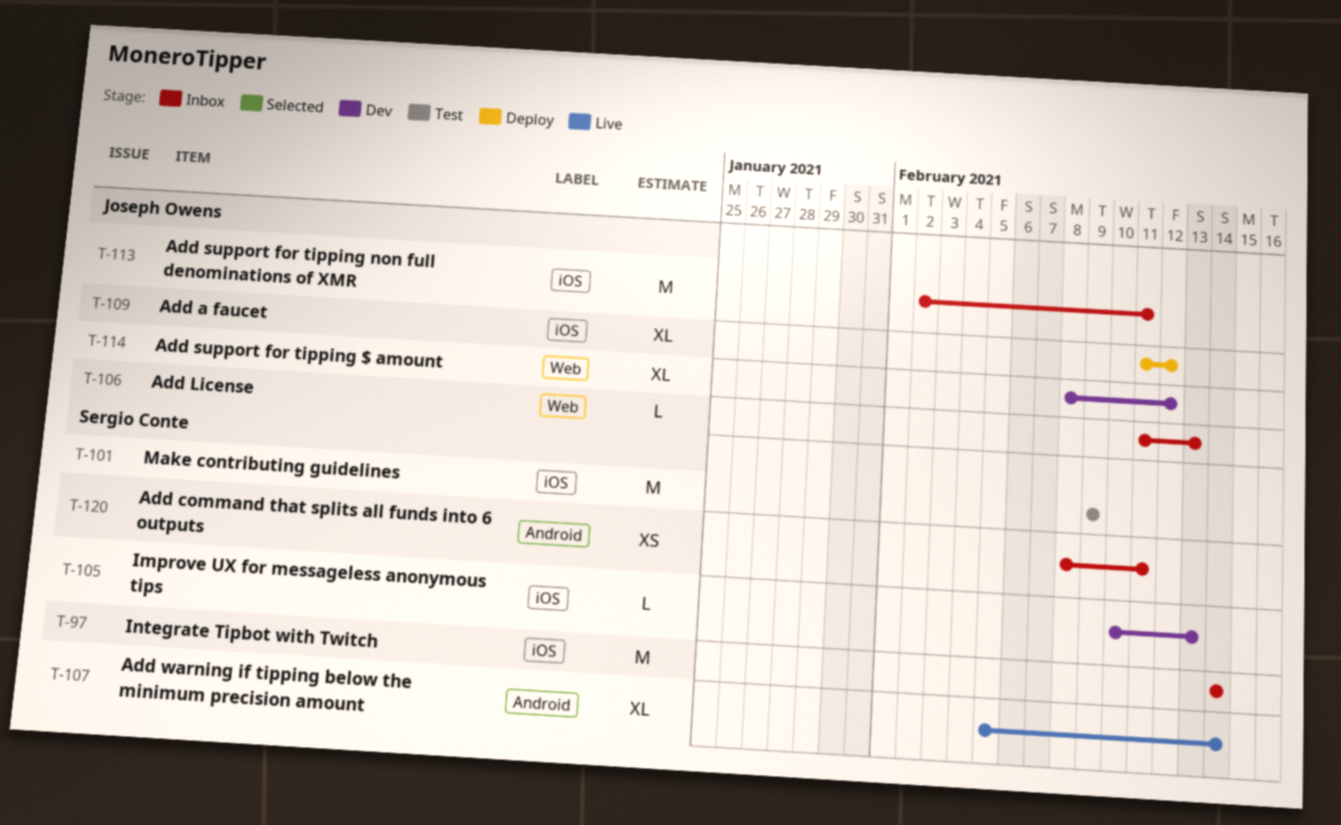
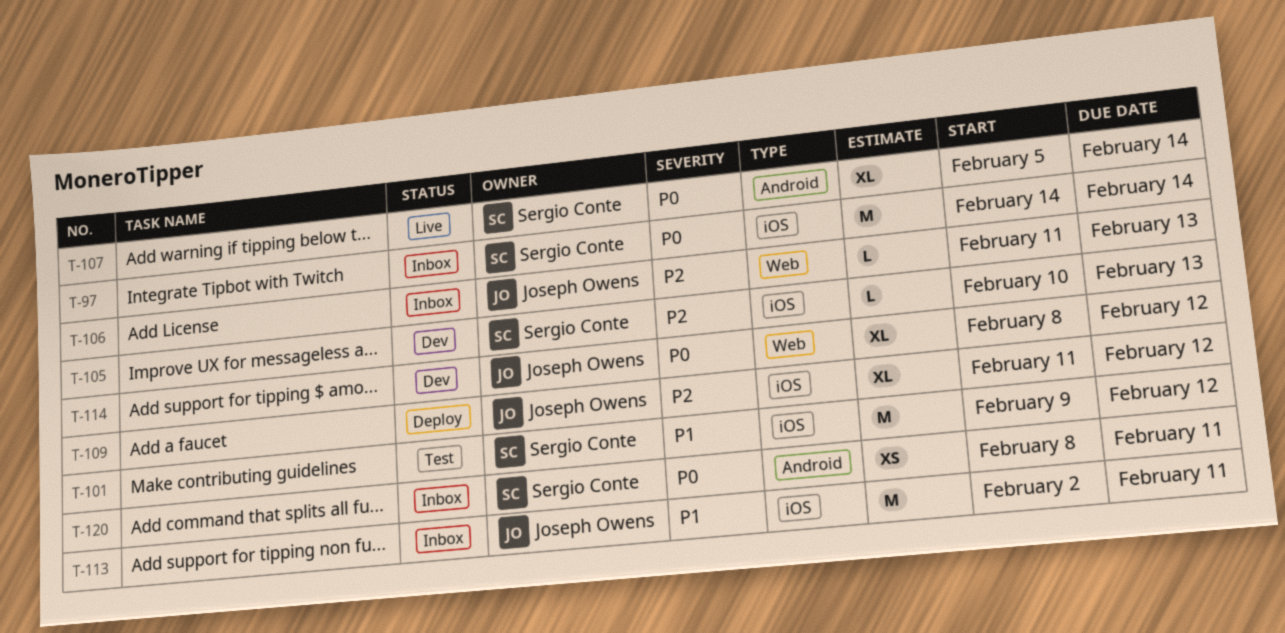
T-101, due: Feb 9 -> Feb 12

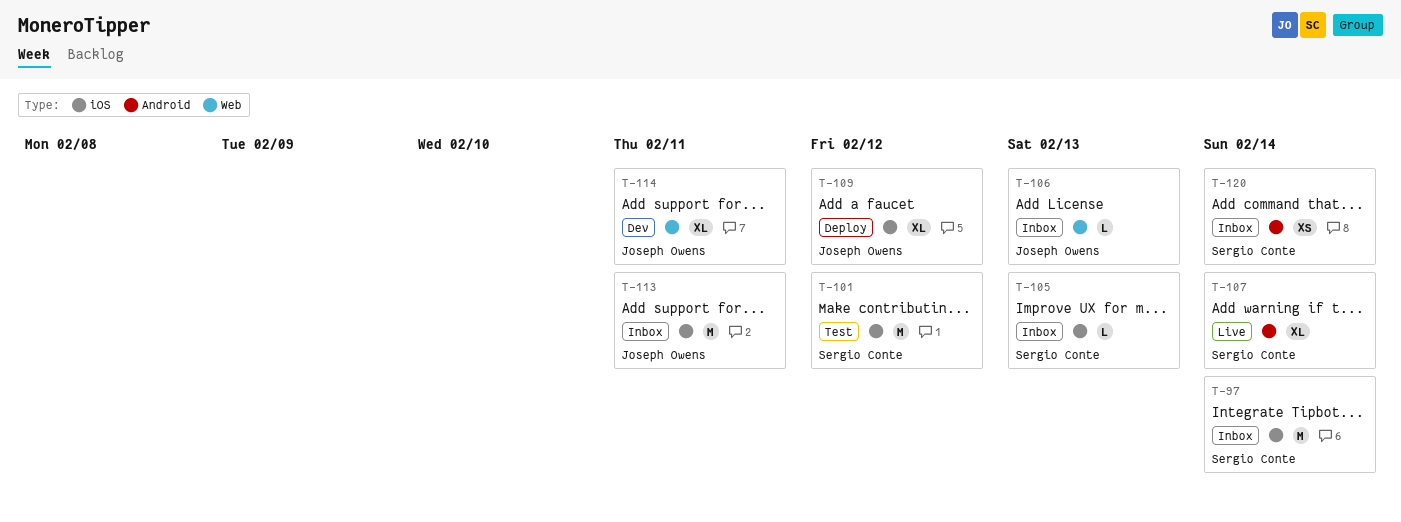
T-105, status: Dev -> Inbox
T-114, due: Feb 12 -> Feb 11
T-120, due: Feb 11 -> Feb 14

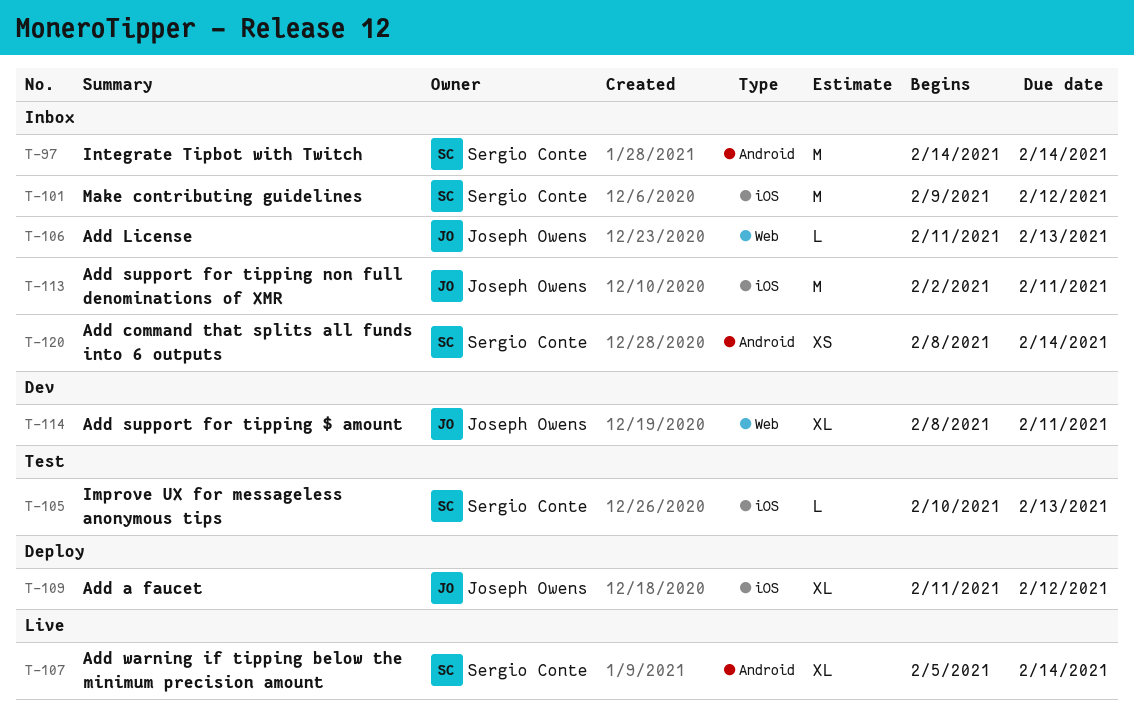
T-97, label: iOS -> Android
T-101, status: Test -> Inbox
T-105, status: Inbox -> Test

